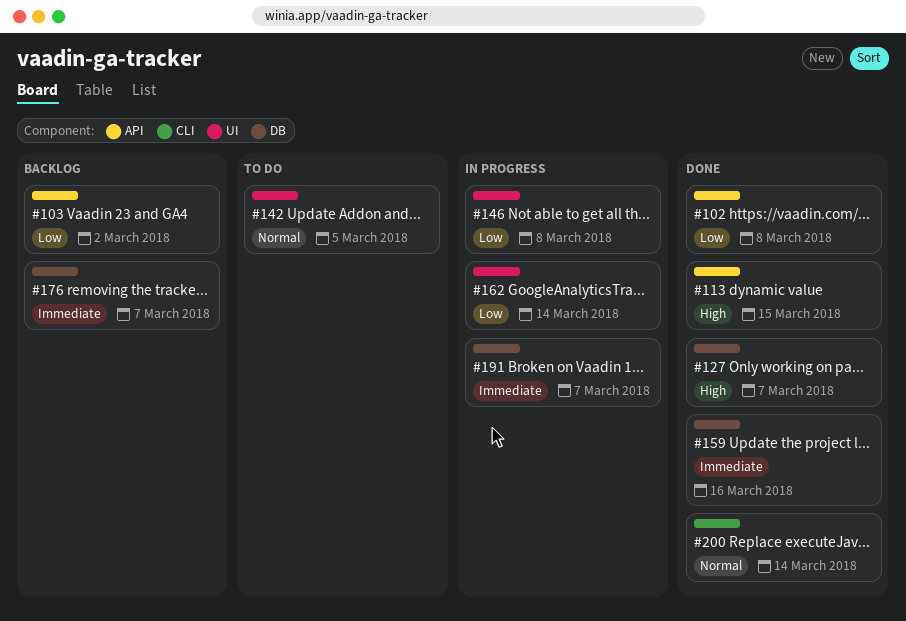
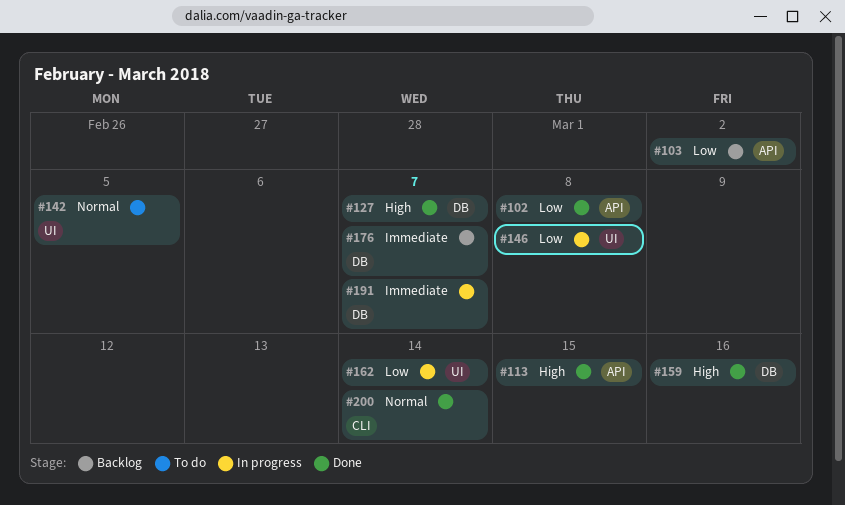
#159, priority: Immediate -> High

